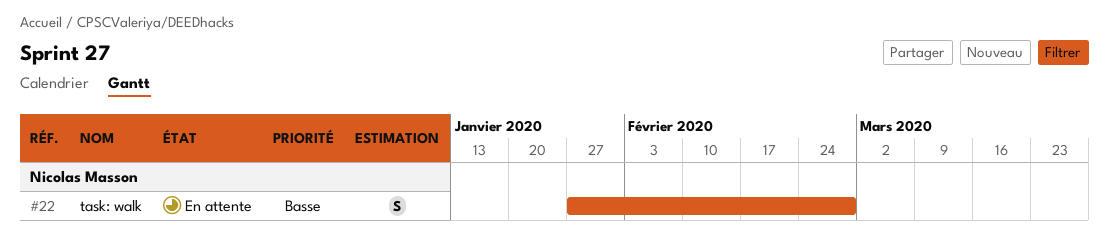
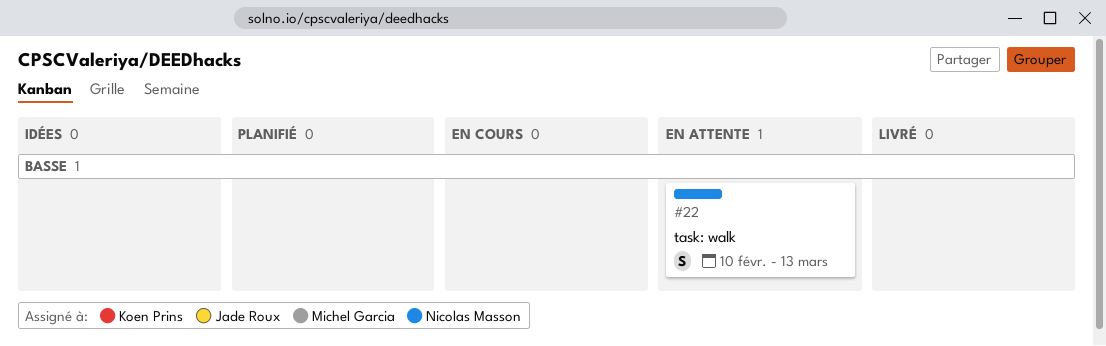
#22, start: Jan 27 -> Feb 10
#22, due: Feb 28 -> Mar 13

